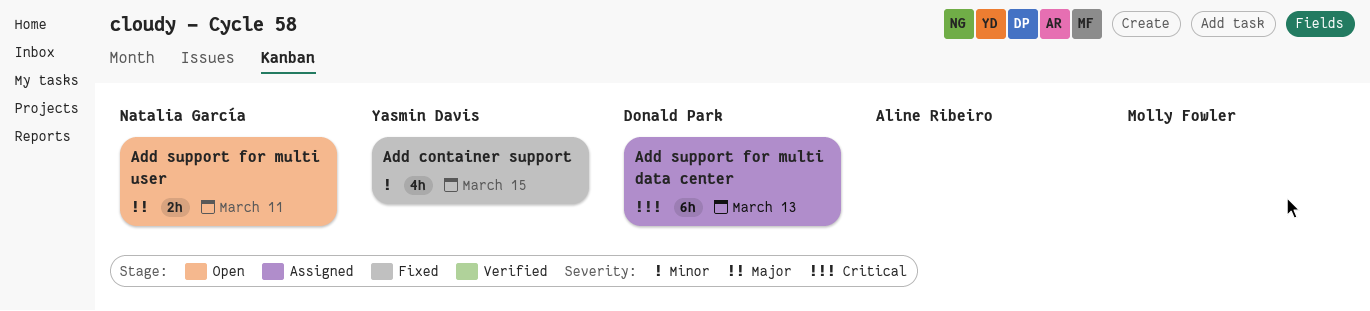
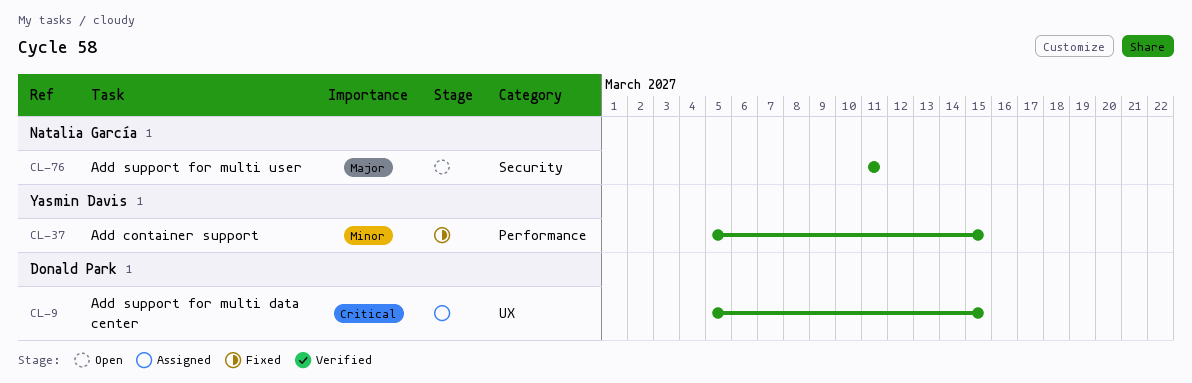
Add support for multi data center, due: Mar 13 -> Mar 15

